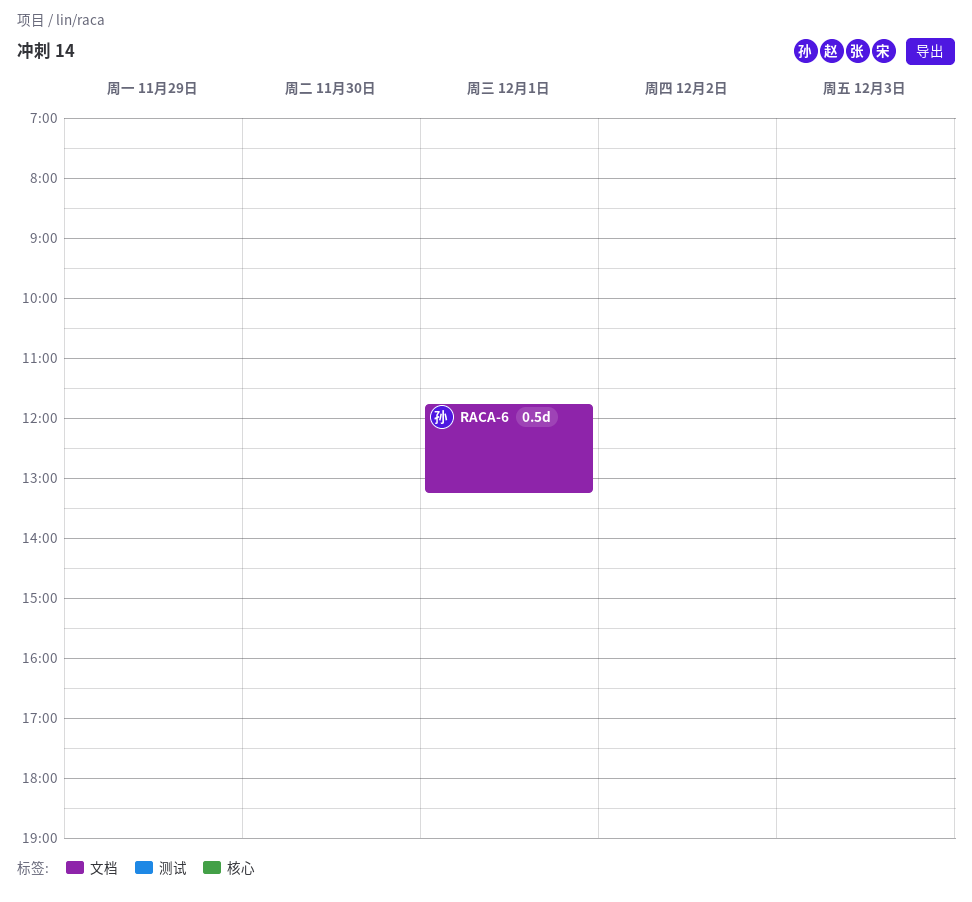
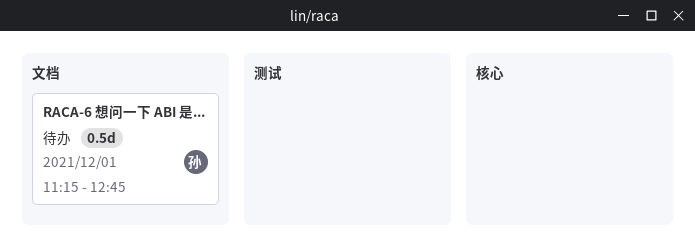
RACA-6, begins: 11:45 -> 11:15
RACA-6, ends: 13:15 -> 12:45

